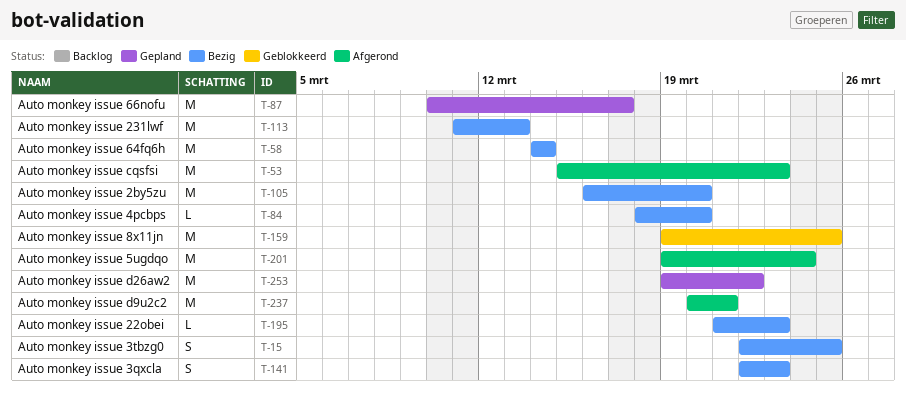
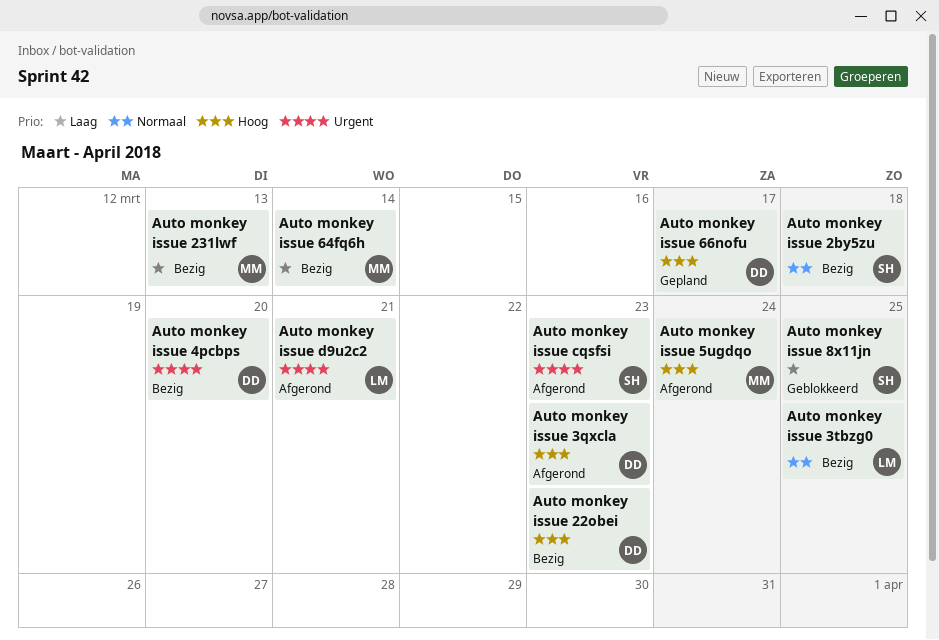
Auto monkey issue 2by5zu, due: Mar 20 -> Mar 18
Auto monkey issue 3qxcla, status: Bezig -> Afgerond
Auto monkey issue d26aw2: present -> none

